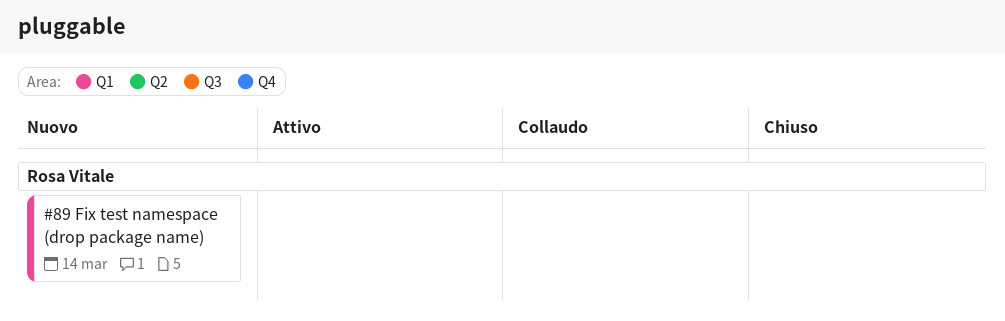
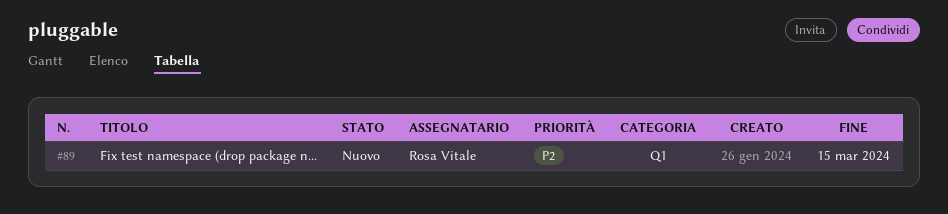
#89, due: Mar 14 -> Mar 15

